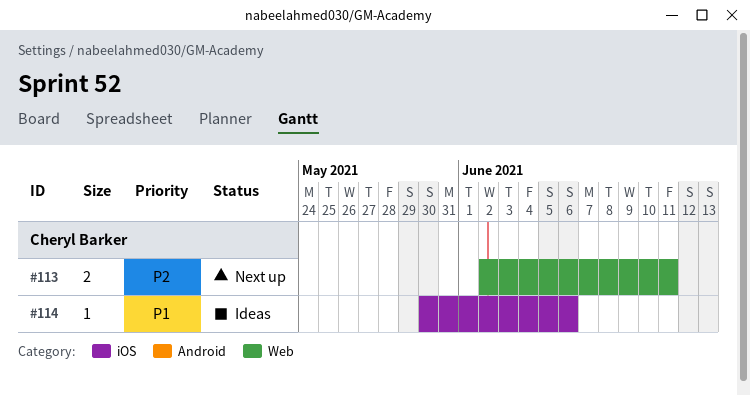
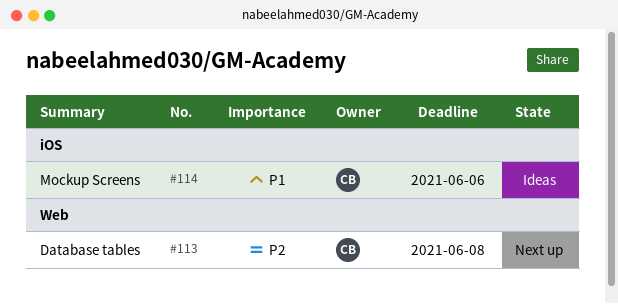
#113, due: Jun 11 -> Jun 8

